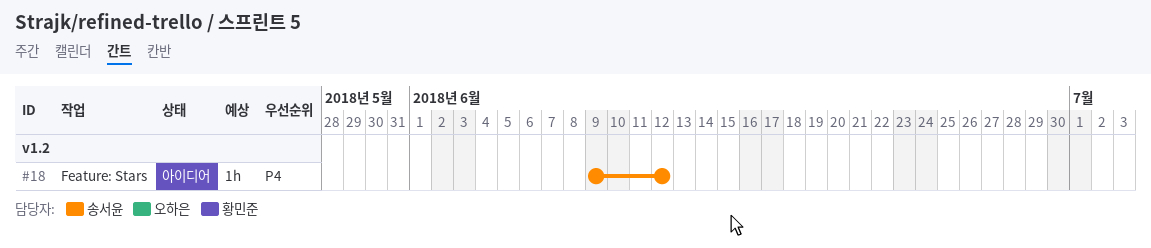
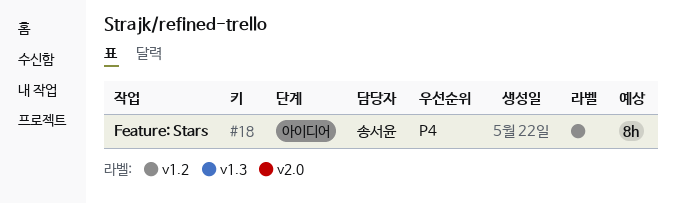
#18, estimate: 1h -> 8h

